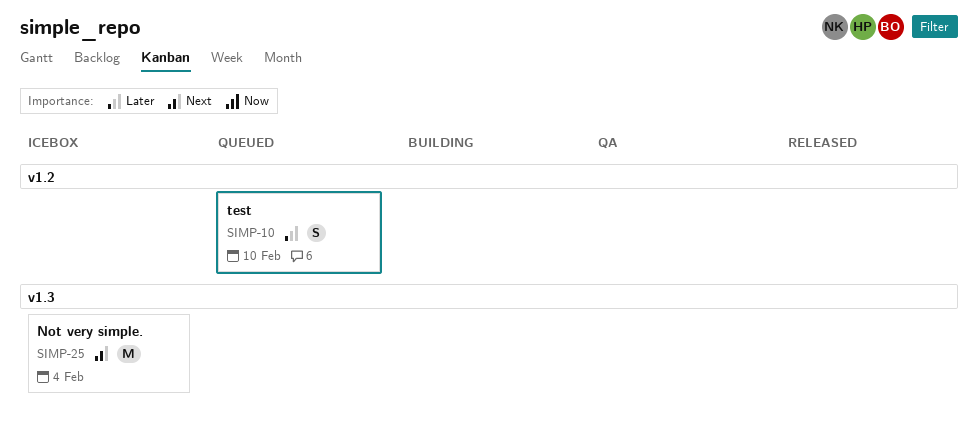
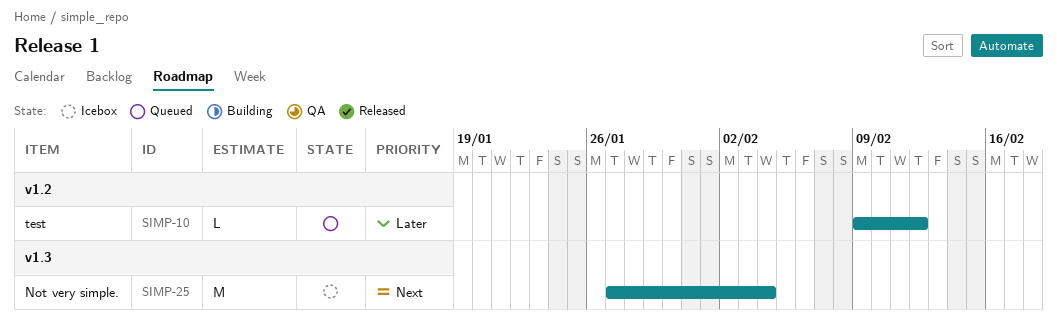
SIMP-10, estimate: S -> L
SIMP-10, due: Feb 10 -> Feb 12

